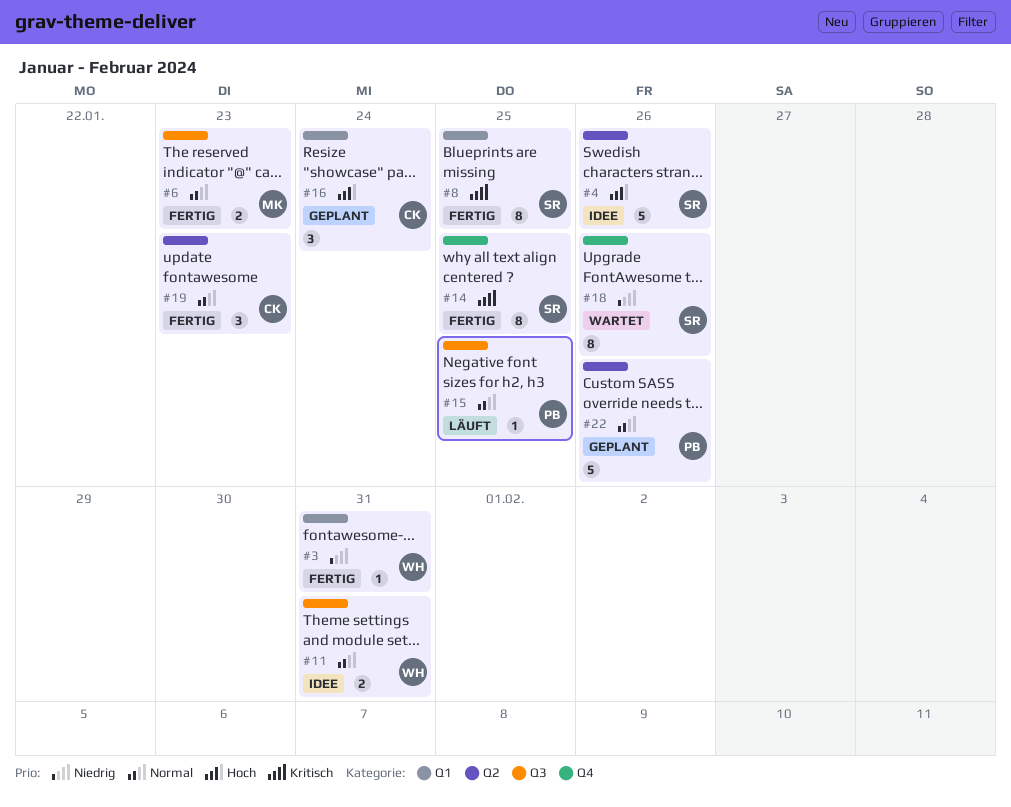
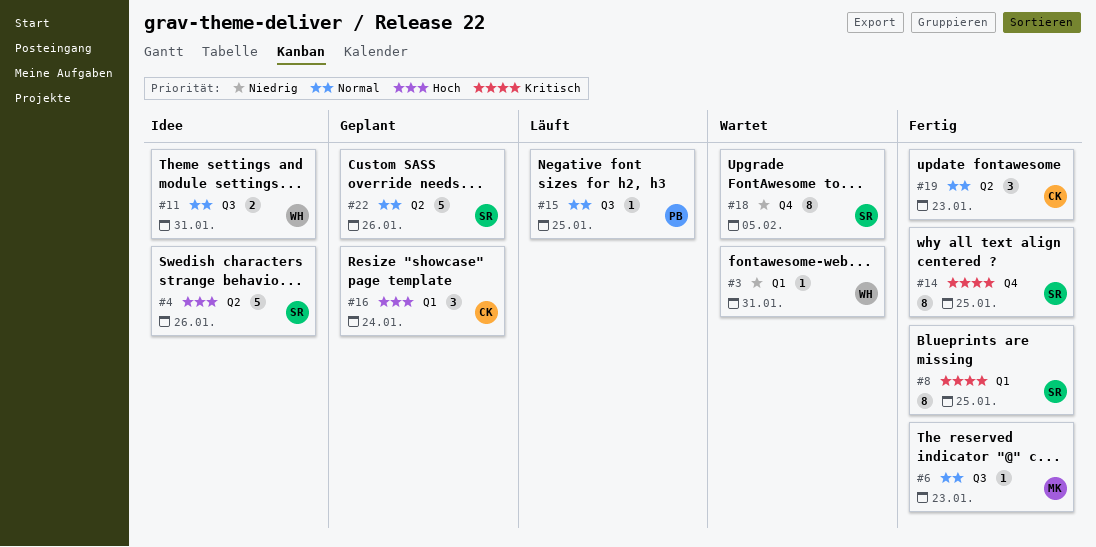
#3, status: Fertig -> Wartet
#6, estimate: 2 -> 1
#18, due: Jan 26 -> Feb 5
#22, owner: PB -> SR

